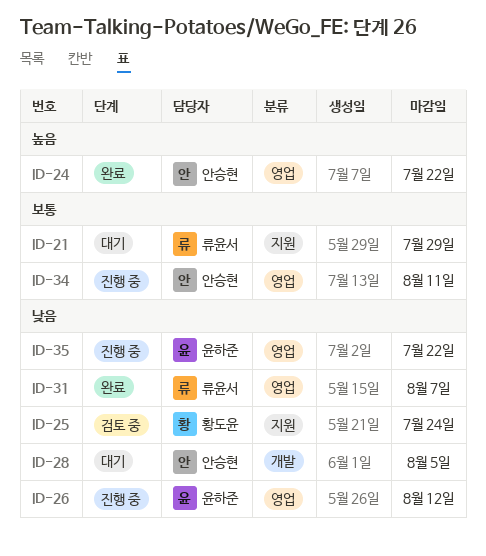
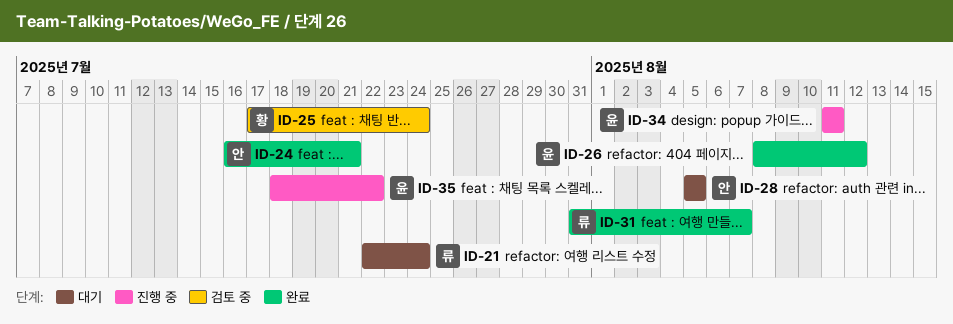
ID-21, due: Jul 29 -> Jul 24
ID-24, due: Jul 22 -> Jul 21
ID-26, status: 진행 중 -> 완료
ID-34, owner: 안승현 -> 윤하준

